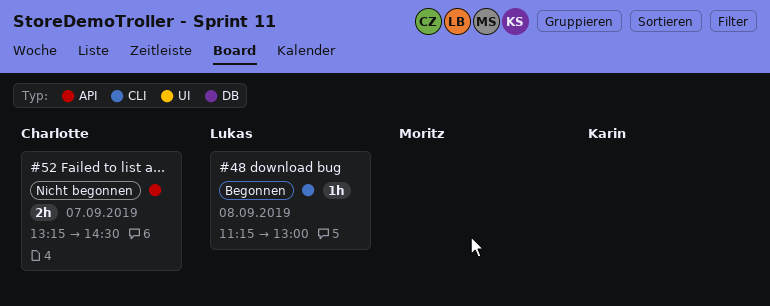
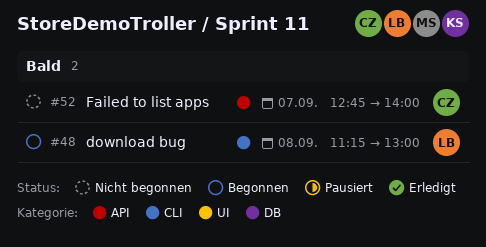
#52, begins: 13:15 -> 12:45
#52, ends: 14:30 -> 14:00

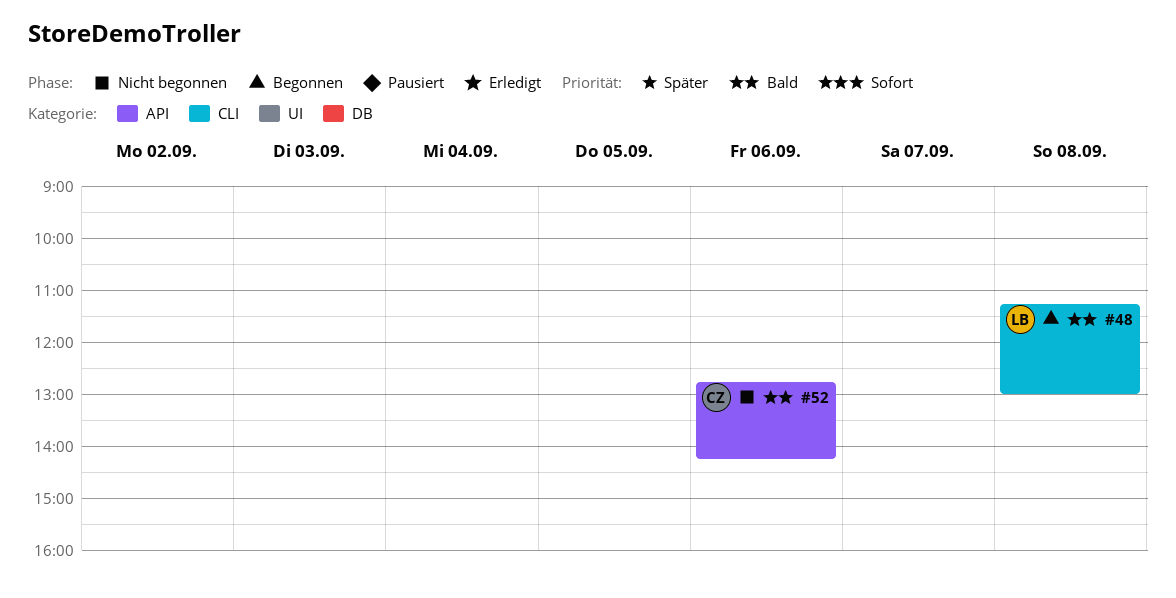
#52, day: Sep 7 -> Sep 6
#52, ends: 14:00 -> 14:15

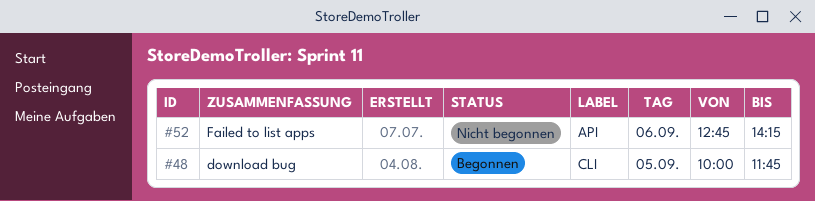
#48, day: Sep 8 -> Sep 5
#48, begins: 11:15 -> 10:00
#48, ends: 13:00 -> 11:45

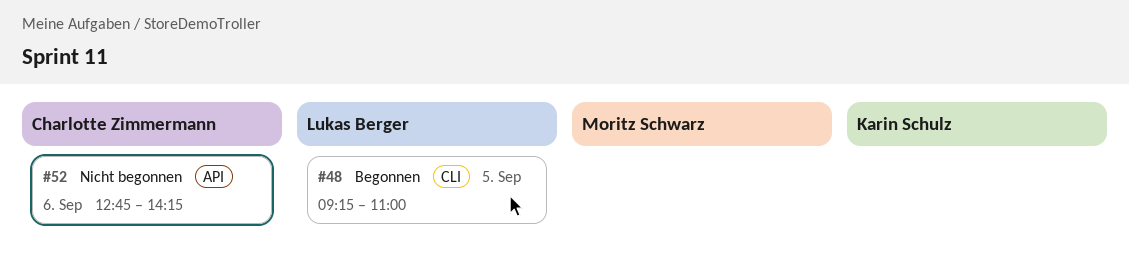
#48, begins: 10:00 -> 09:15
#48, ends: 11:45 -> 11:00

